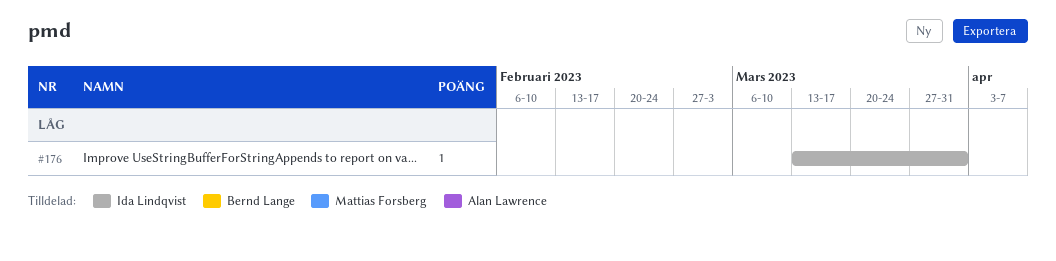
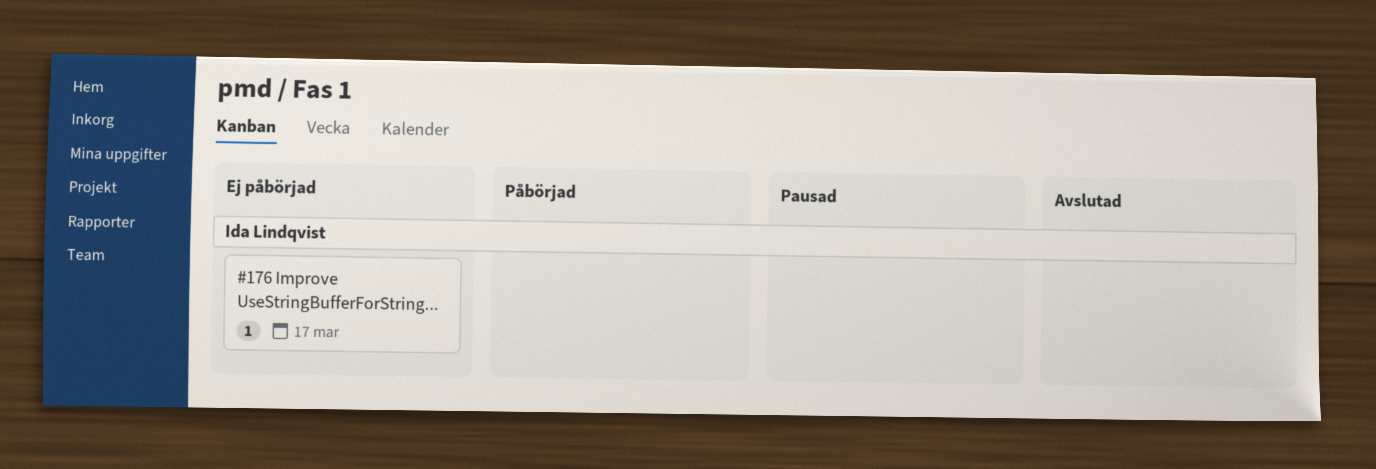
#176, due: Mar 31 -> Mar 17

